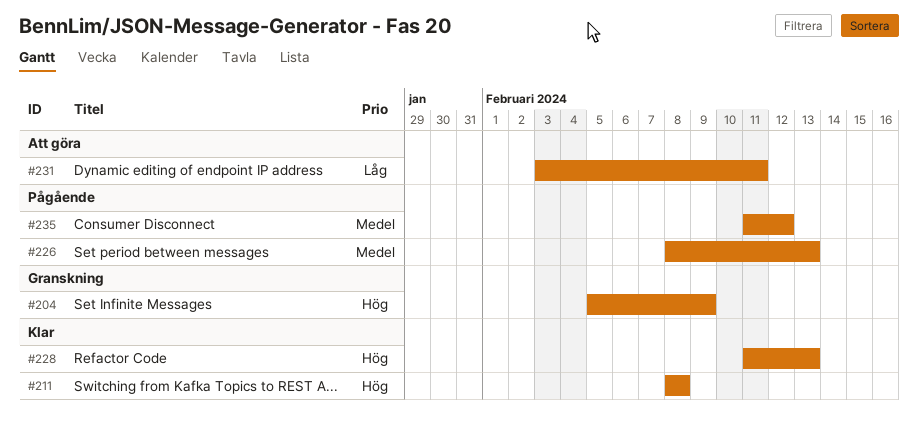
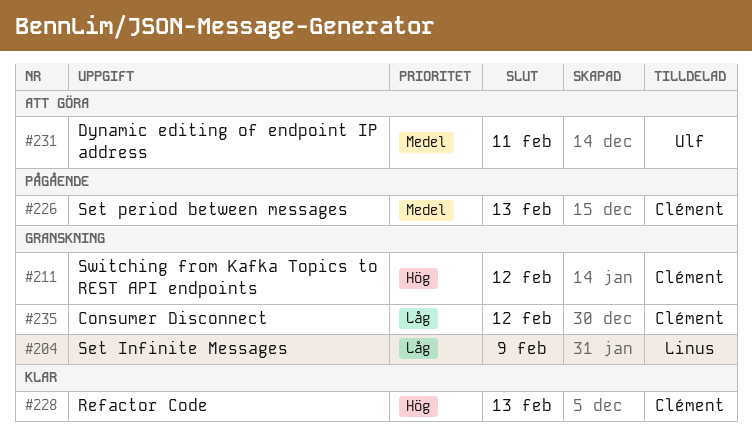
#204, priority: Hög -> Låg
#211, status: Klar -> Granskning
#211, due: Feb 8 -> Feb 12
#231, priority: Låg -> Medel
#235, status: Pågående -> Granskning
#235, priority: Medel -> Låg

